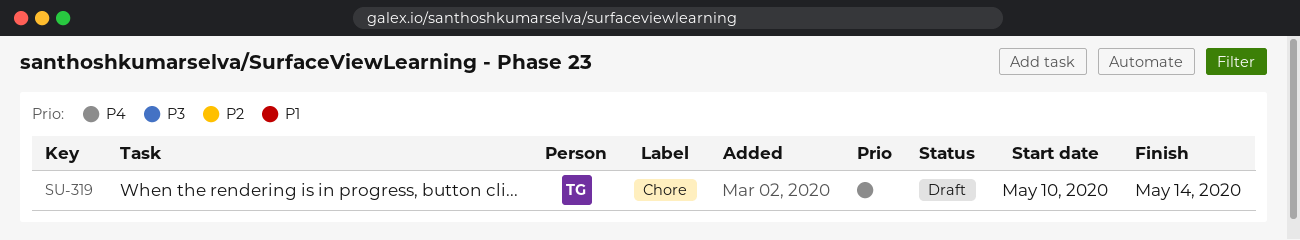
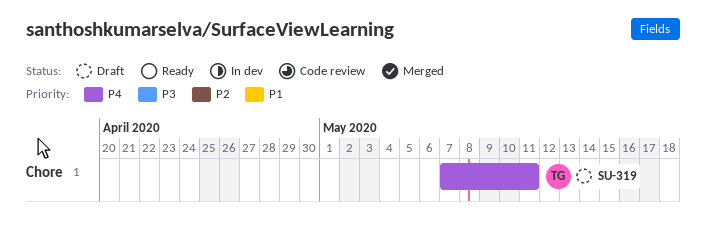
SU-319, start: May 10 -> May 7
SU-319, due: May 14 -> May 11

